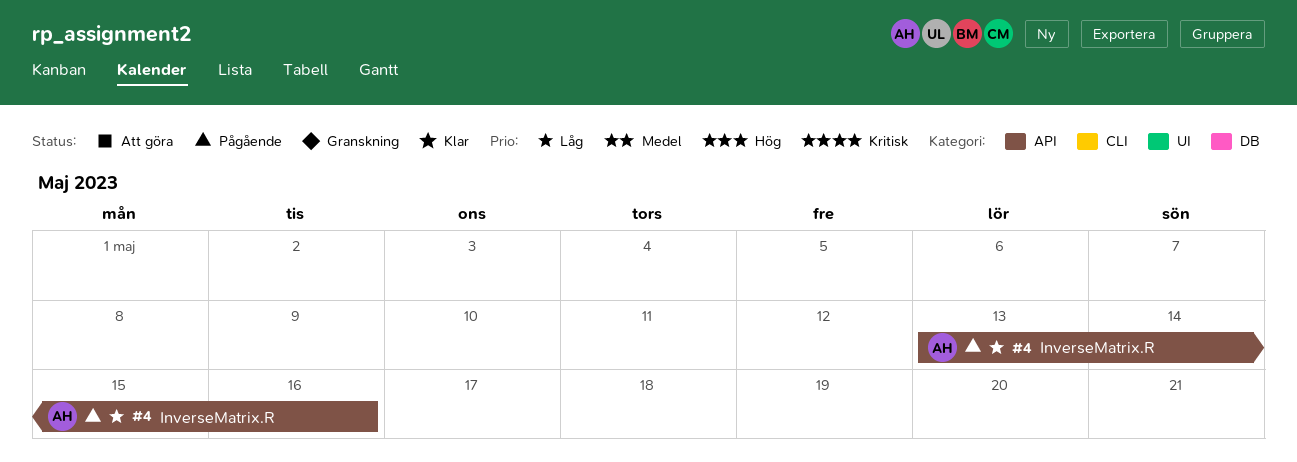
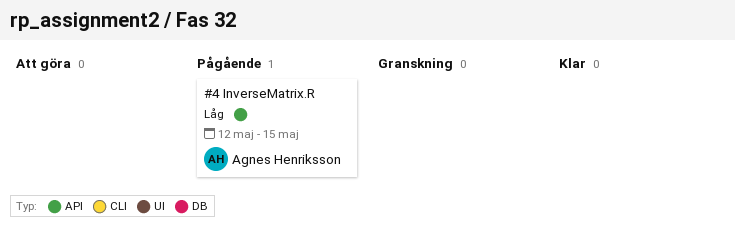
#4, start: May 13 -> May 12
#4, due: May 16 -> May 15

